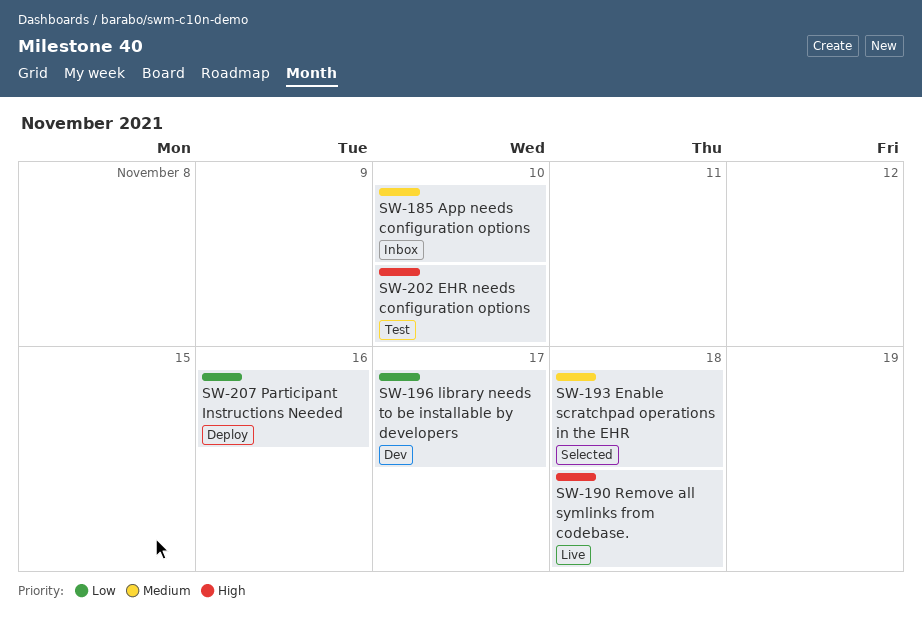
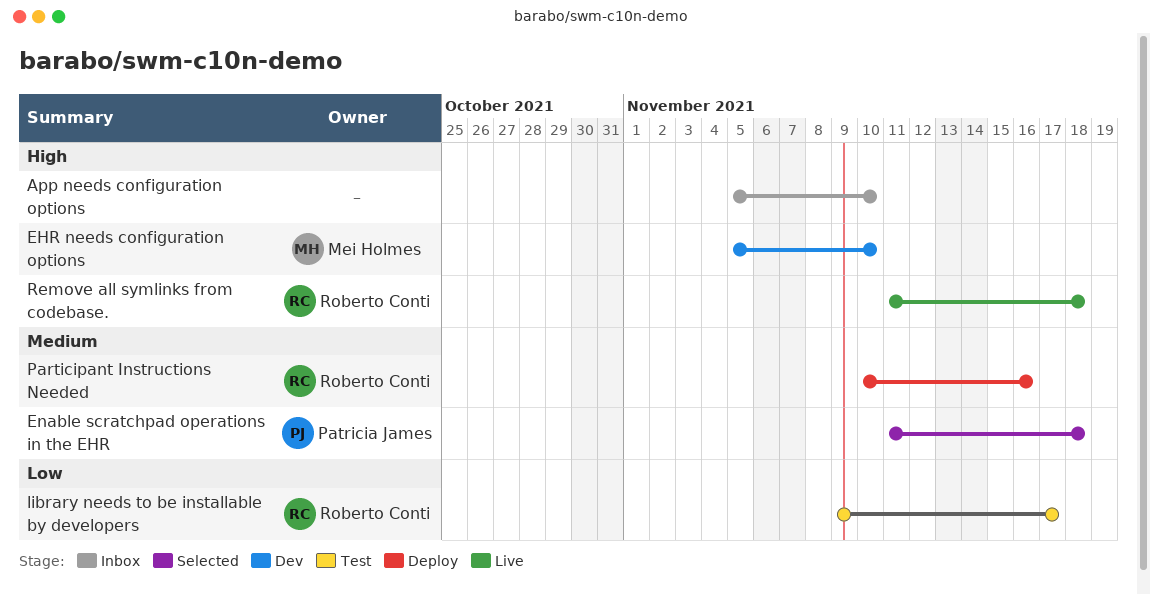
App needs configuration options, priority: Medium -> High
EHR needs configuration options, status: Test -> Dev
library needs to be installable by developers, status: Dev -> Test
Participant Instructions Needed, priority: Low -> Medium

